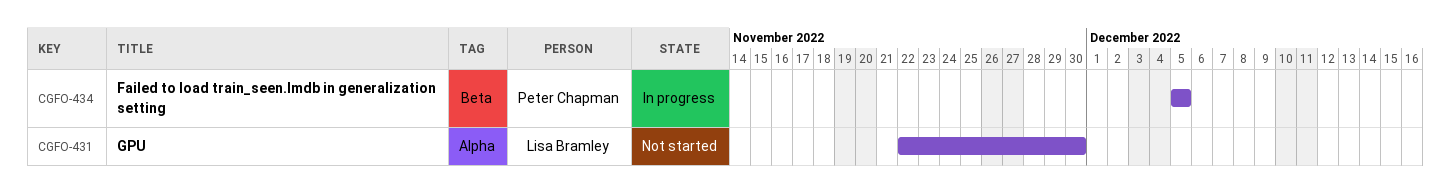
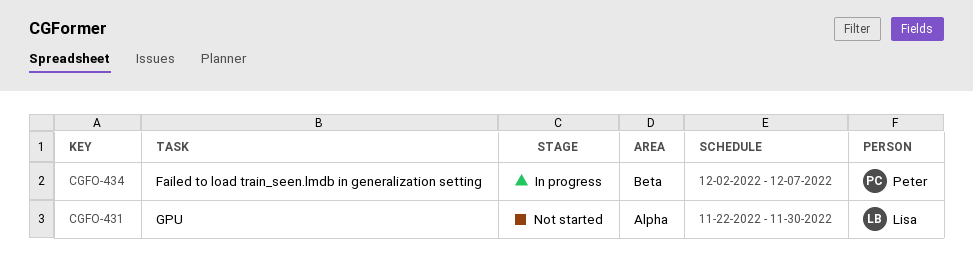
CGFO-434, start: Dec 5 -> Dec 2
CGFO-434, due: Dec 5 -> Dec 7

